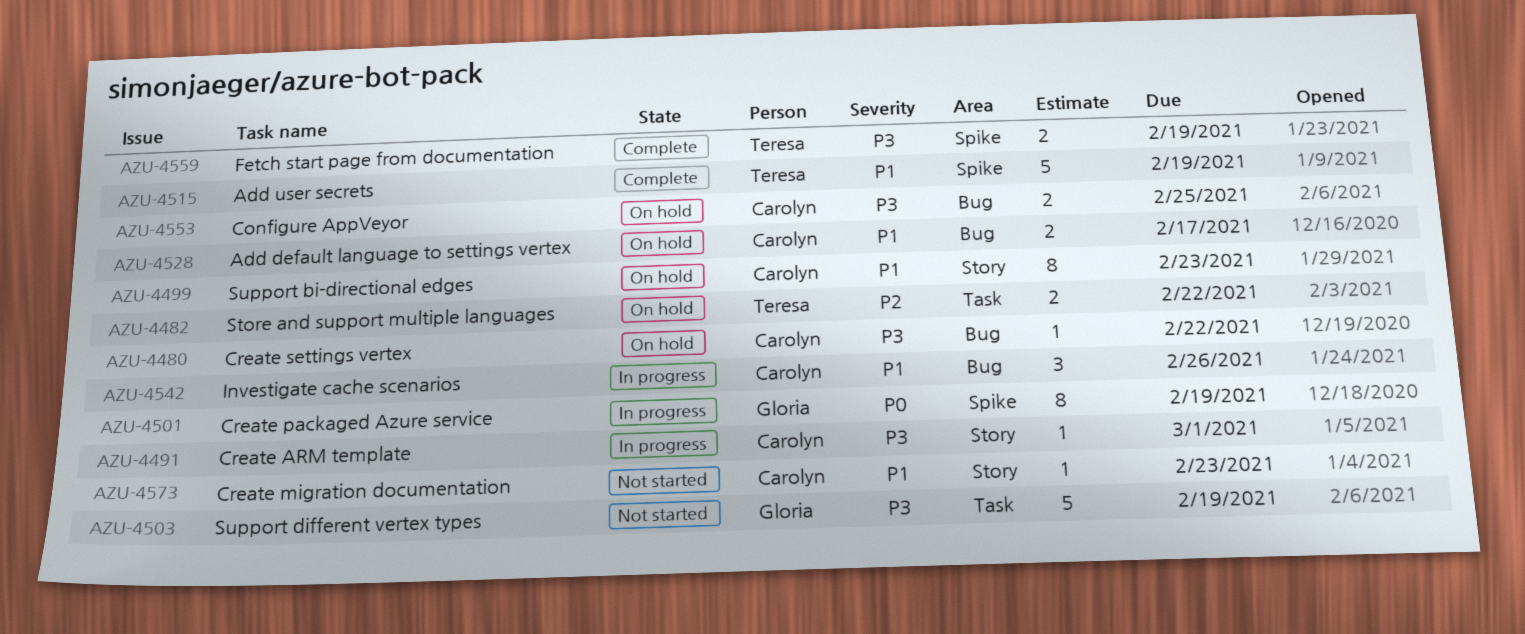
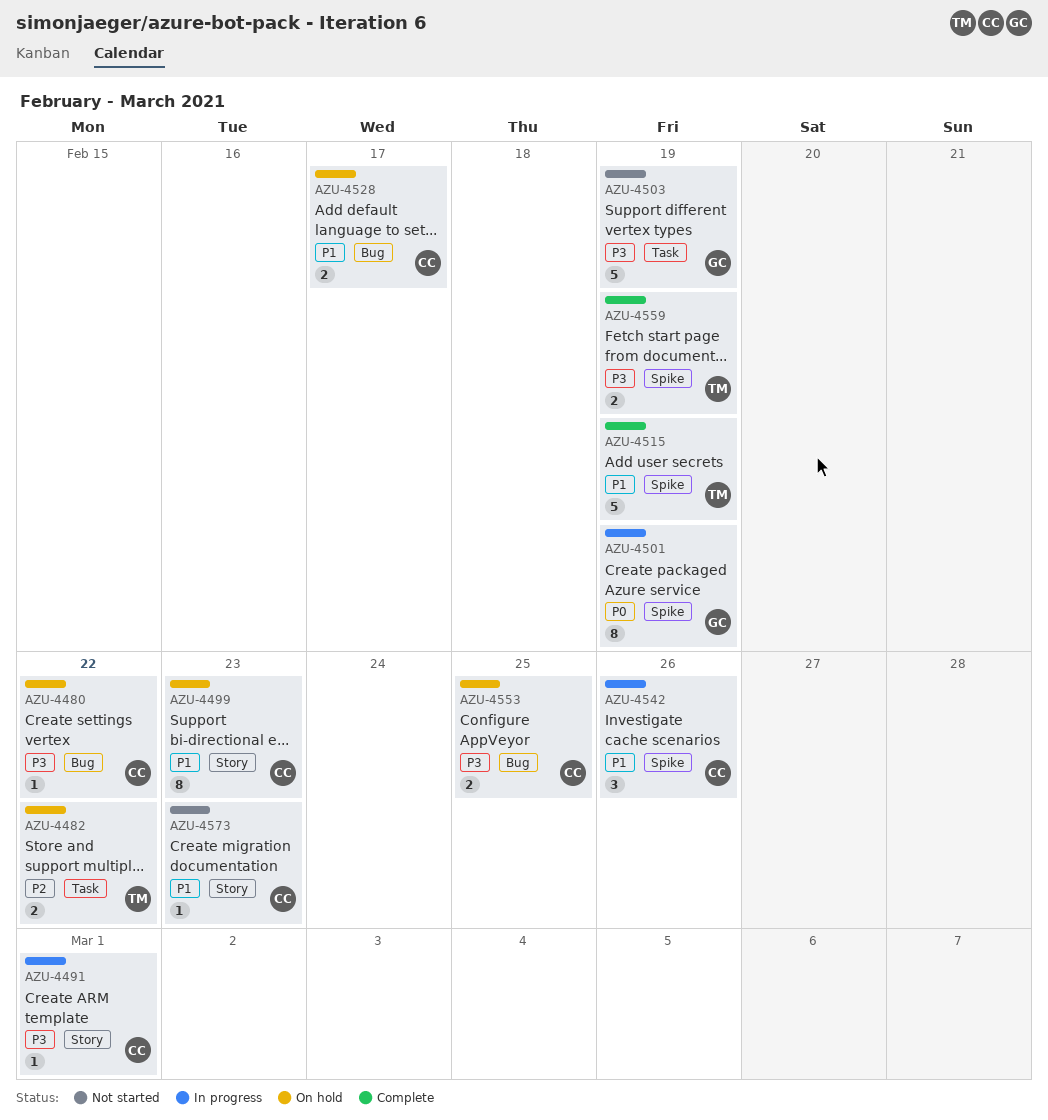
AZU-4542, label: Bug -> Spike

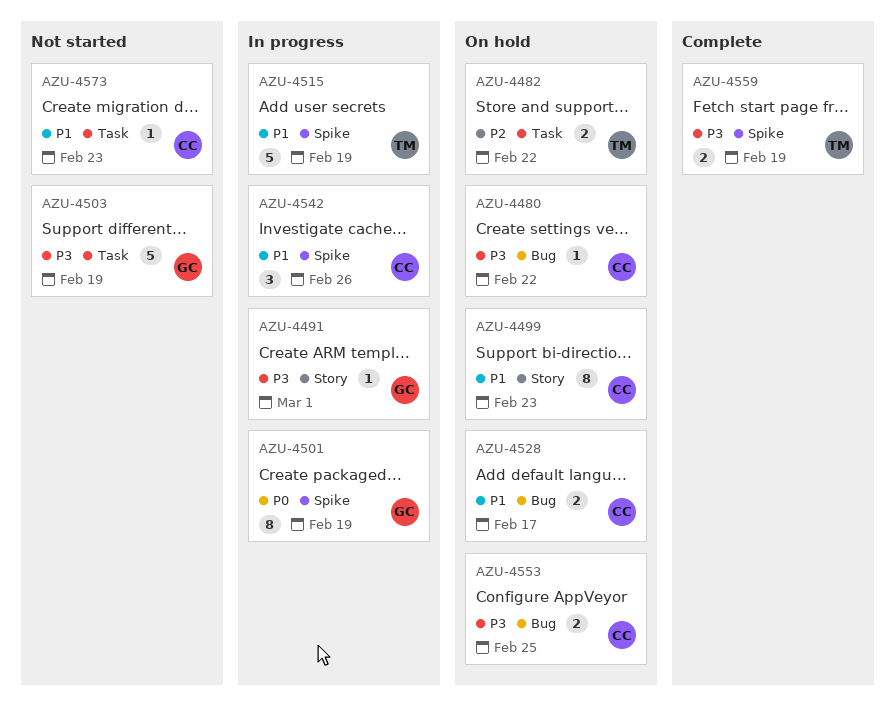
AZU-4491, owner: CC -> GC
AZU-4515, status: Complete -> In progress
AZU-4573, label: Story -> Task

